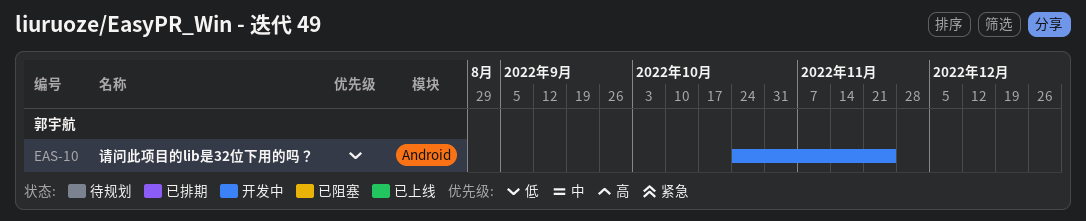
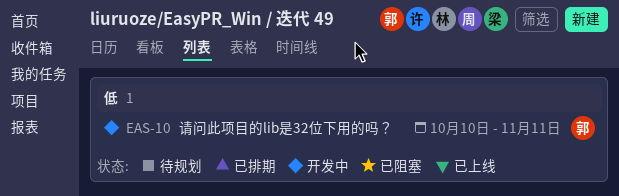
EAS-10, start: Oct 24 -> Oct 10
EAS-10, due: Nov 25 -> Nov 11

